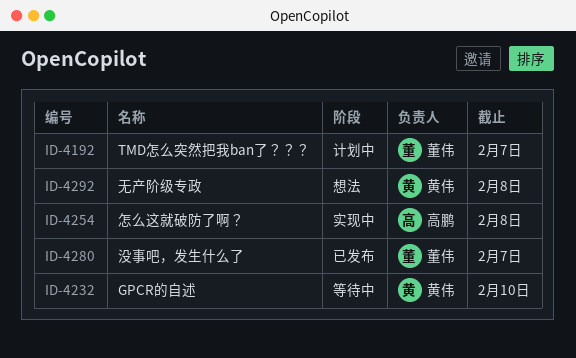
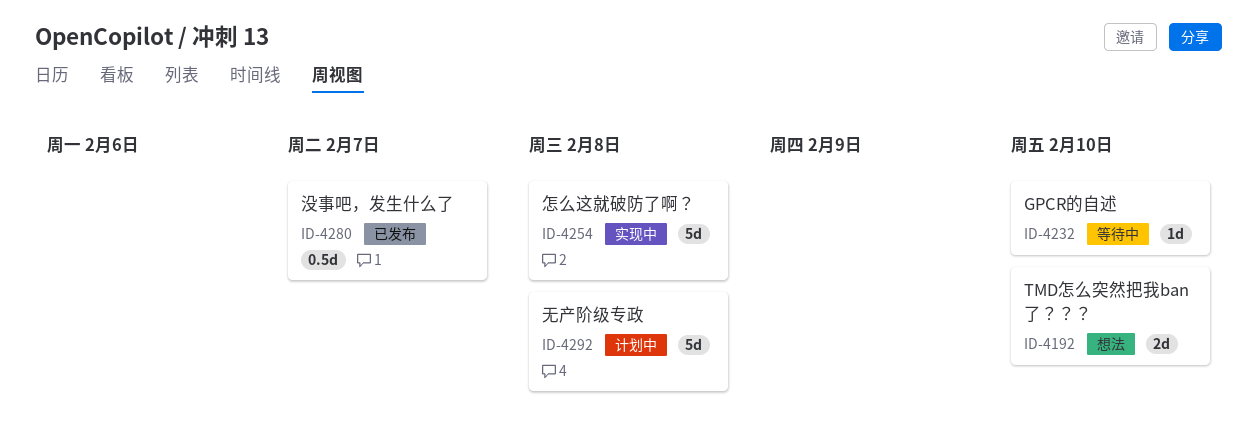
ID-4192, status: 计划中 -> 想法
ID-4192, due: Feb 7 -> Feb 10
ID-4292, status: 想法 -> 计划中

